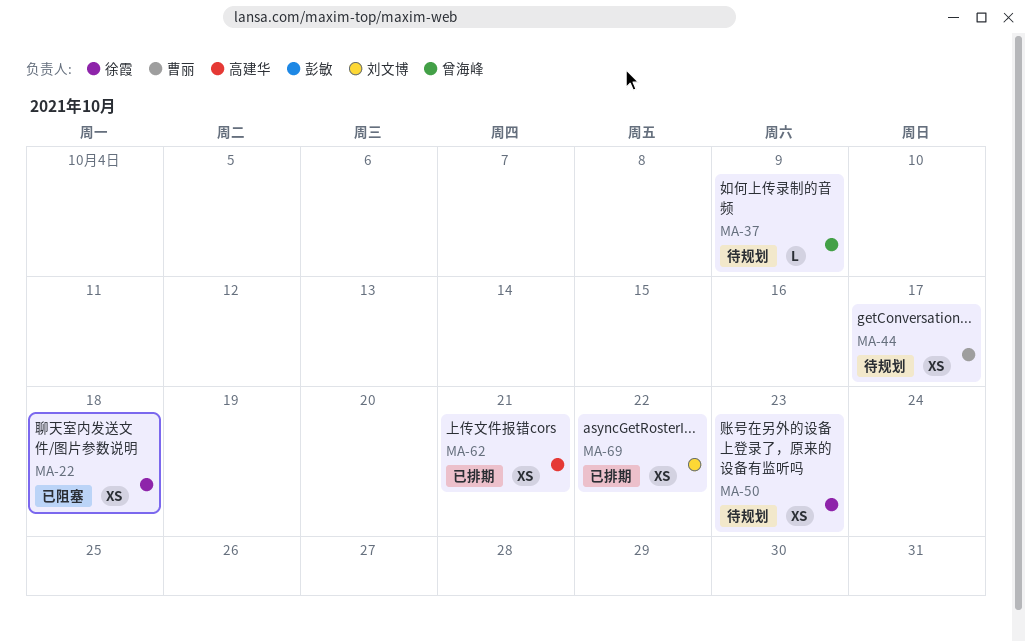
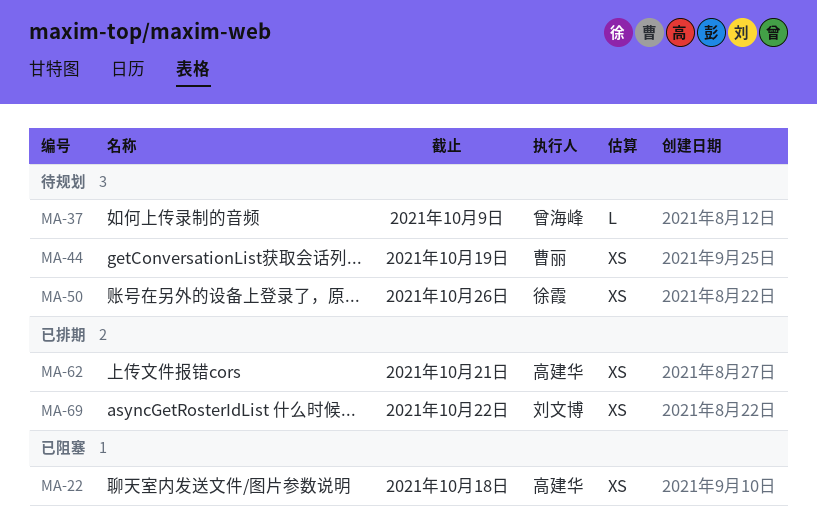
MA-22, owner: 徐霞 -> 高建华
MA-44, due: Oct 17 -> Oct 19
MA-50, due: Oct 23 -> Oct 26

